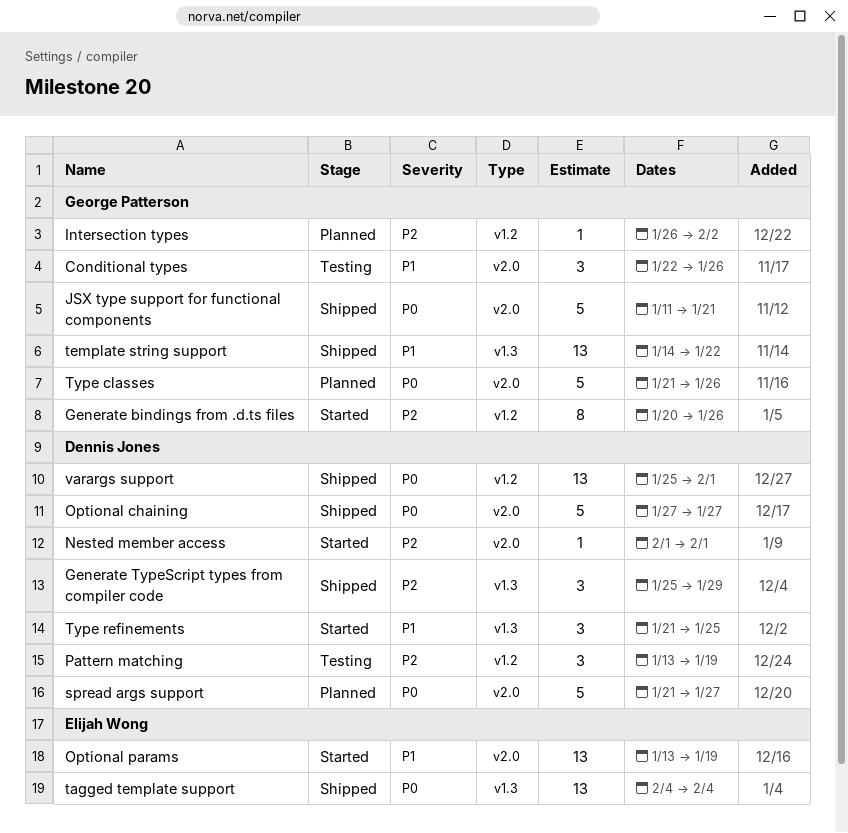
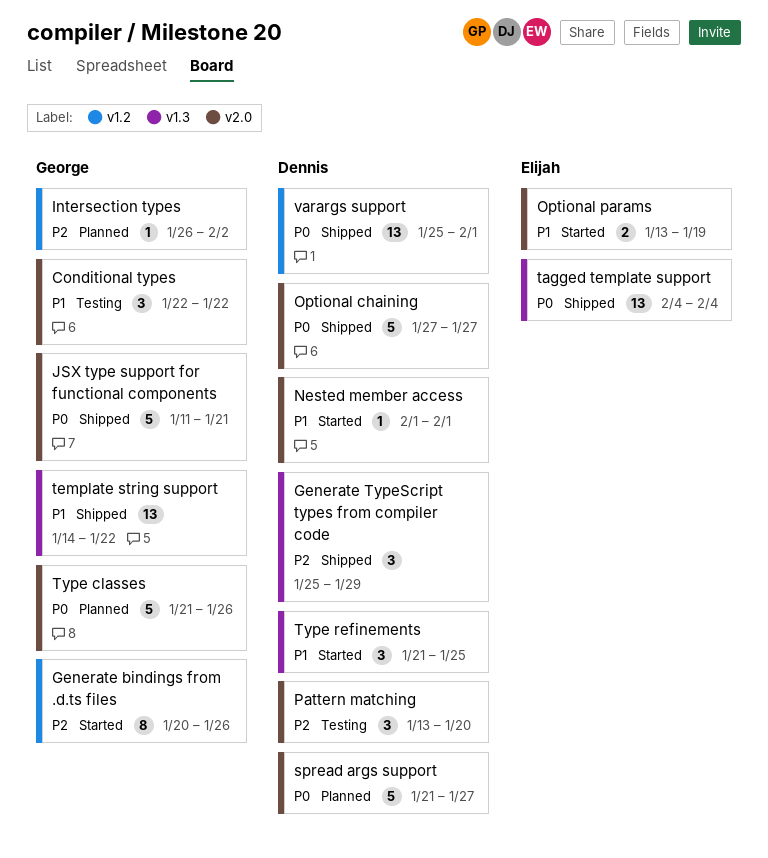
Conditional types, due: Jan 26 -> Jan 22
Nested member access, priority: P2 -> P1
Optional params, estimate: 13 -> 2
Pattern matching, label: v1.2 -> v2.0
Pattern matching, due: Jan 19 -> Jan 20

